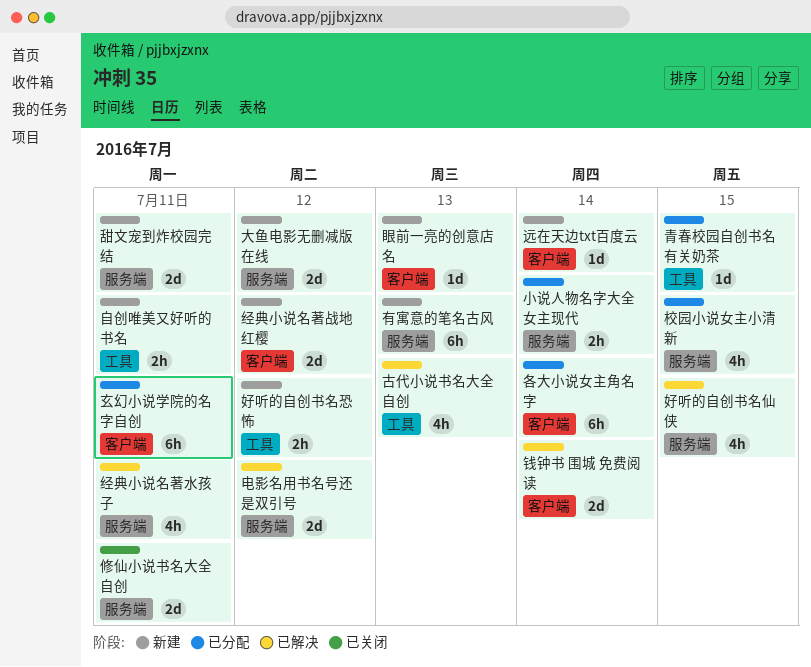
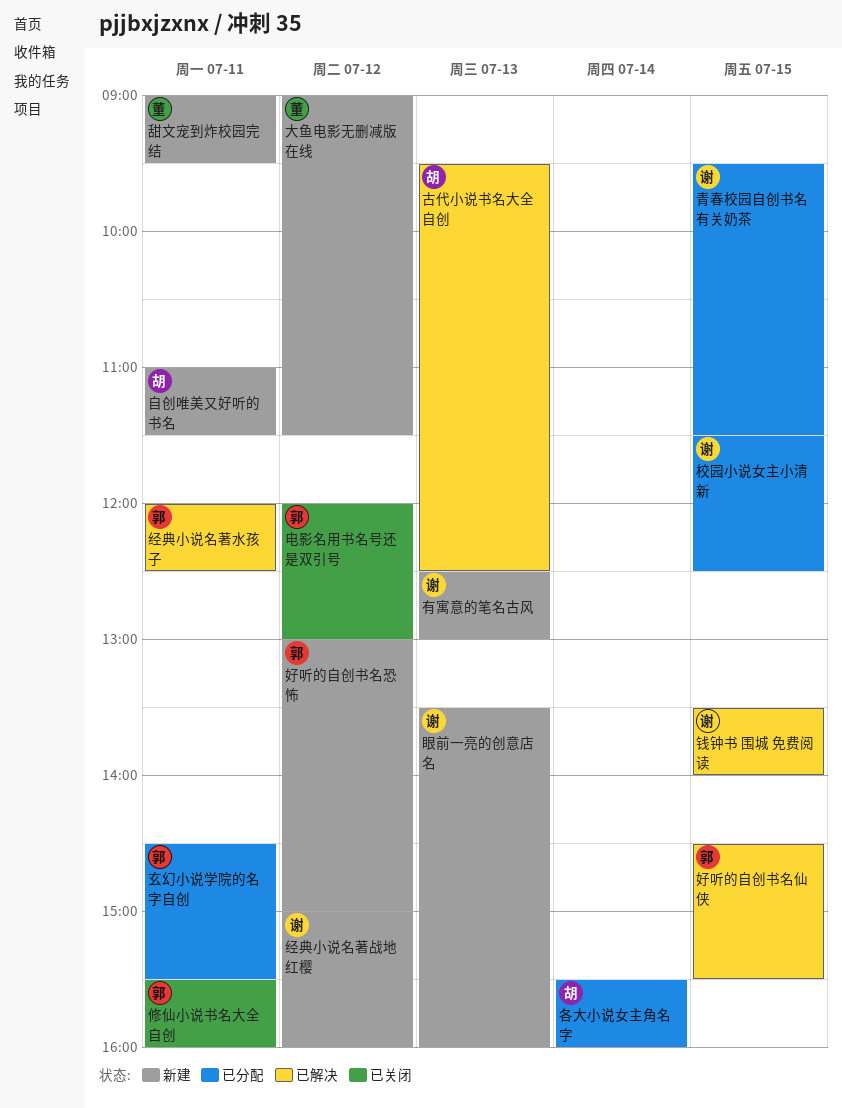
小说人物名字大全女主现代: present -> none
电影名用书名号还是双引号, status: 已解决 -> 已关闭
远在天边txt百度云: present -> none
钱钟书 围城 免费阅读, day: Jul 14 -> Jul 15

